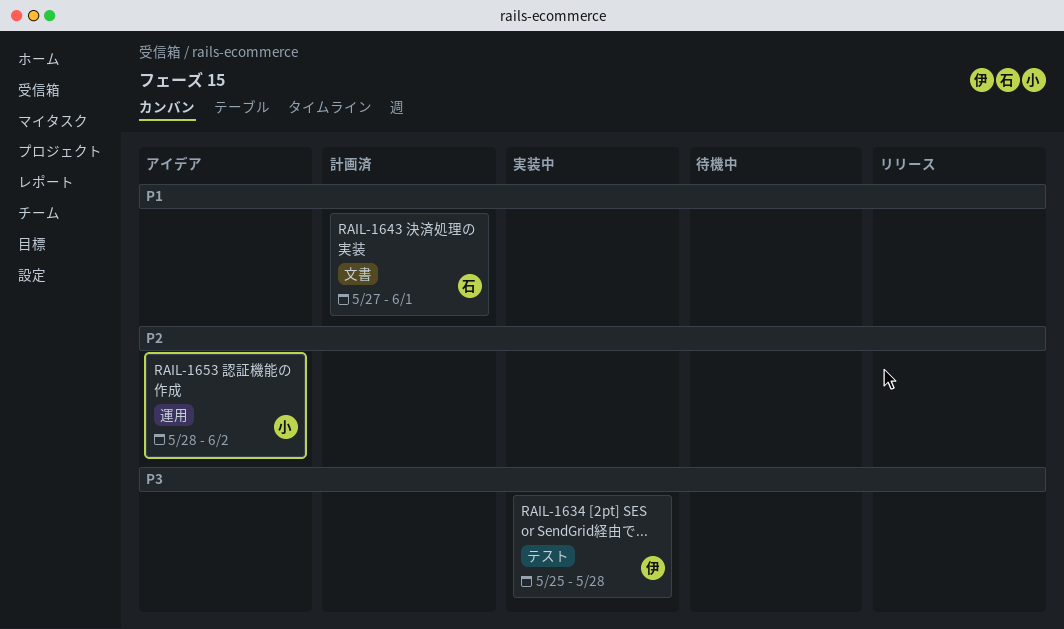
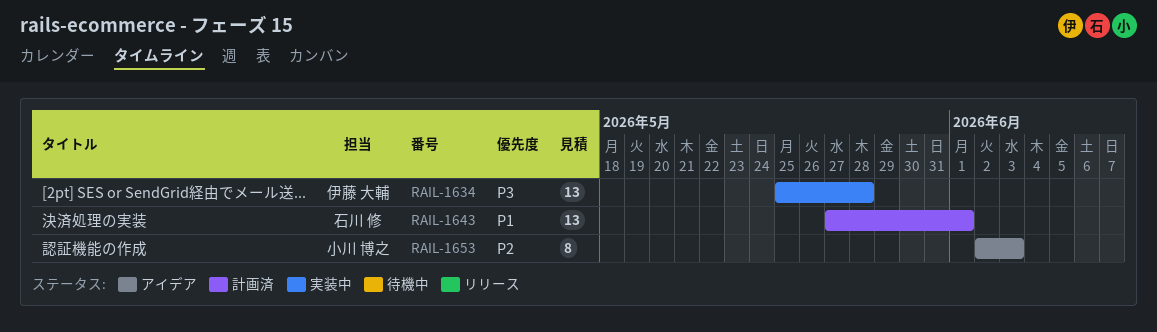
RAIL-1653, start: May 28 -> Jun 2
RAIL-1653, due: Jun 2 -> Jun 3

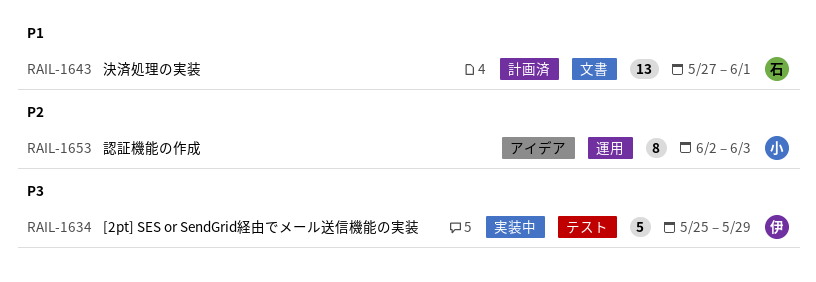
RAIL-1634, estimate: 13 -> 5
RAIL-1634, due: May 28 -> May 29

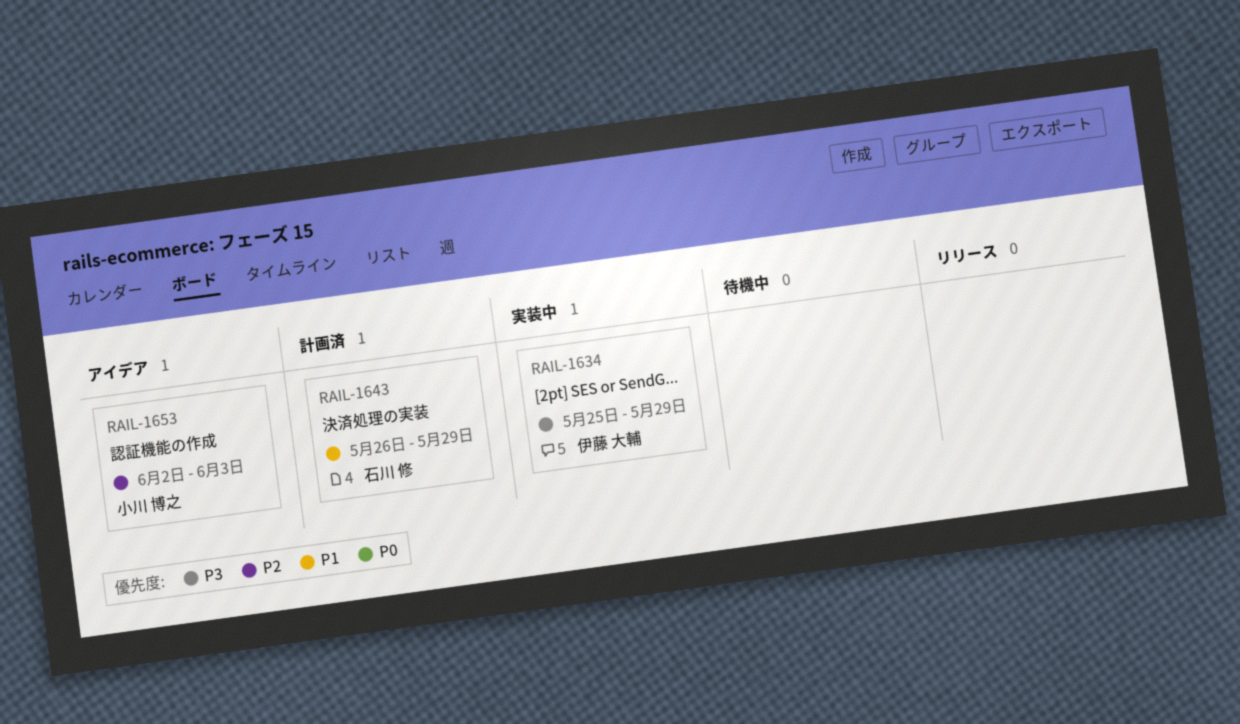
RAIL-1643, start: May 27 -> May 26
RAIL-1643, due: Jun 1 -> May 29

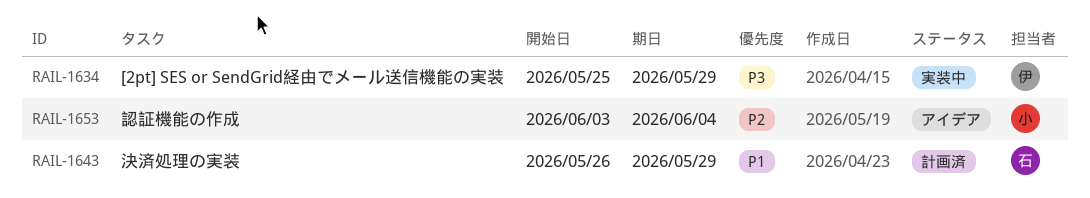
RAIL-1653, start: Jun 2 -> Jun 3
RAIL-1653, due: Jun 3 -> Jun 4

